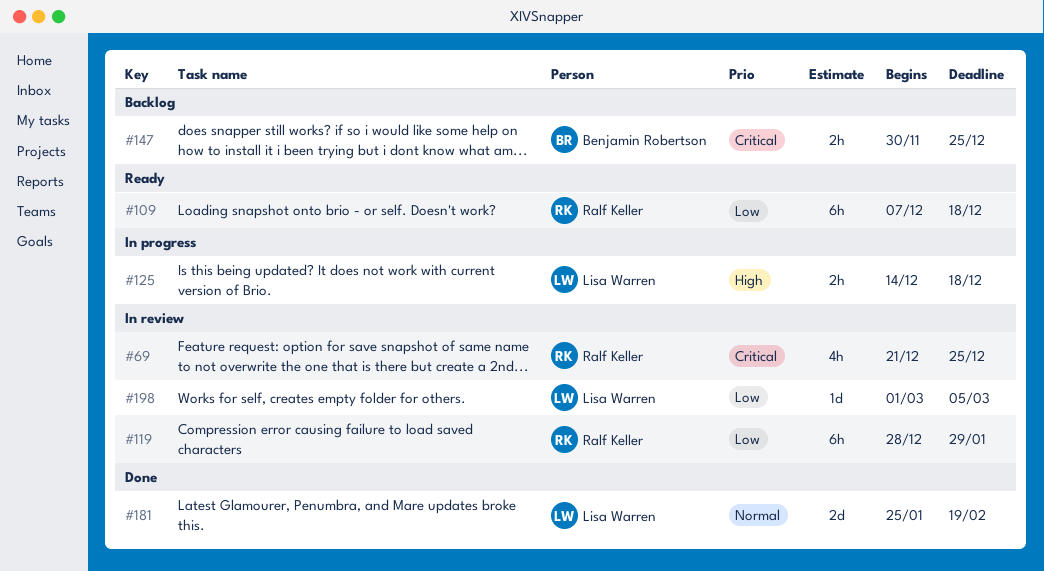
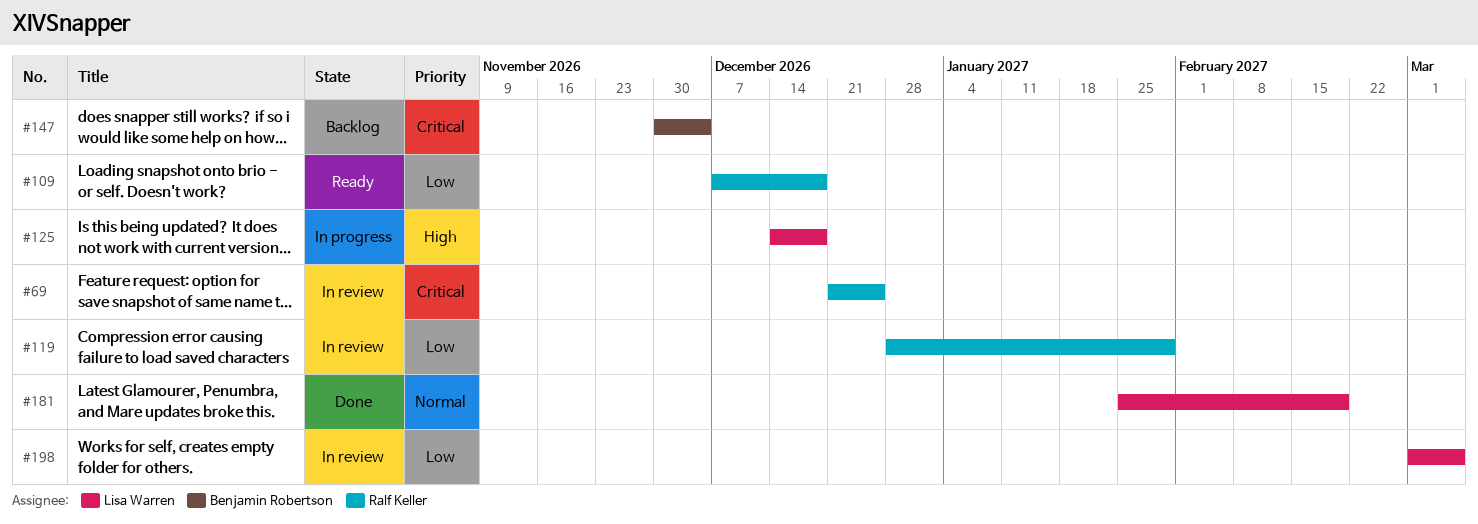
#147, due: Dec 25 -> Dec 4

